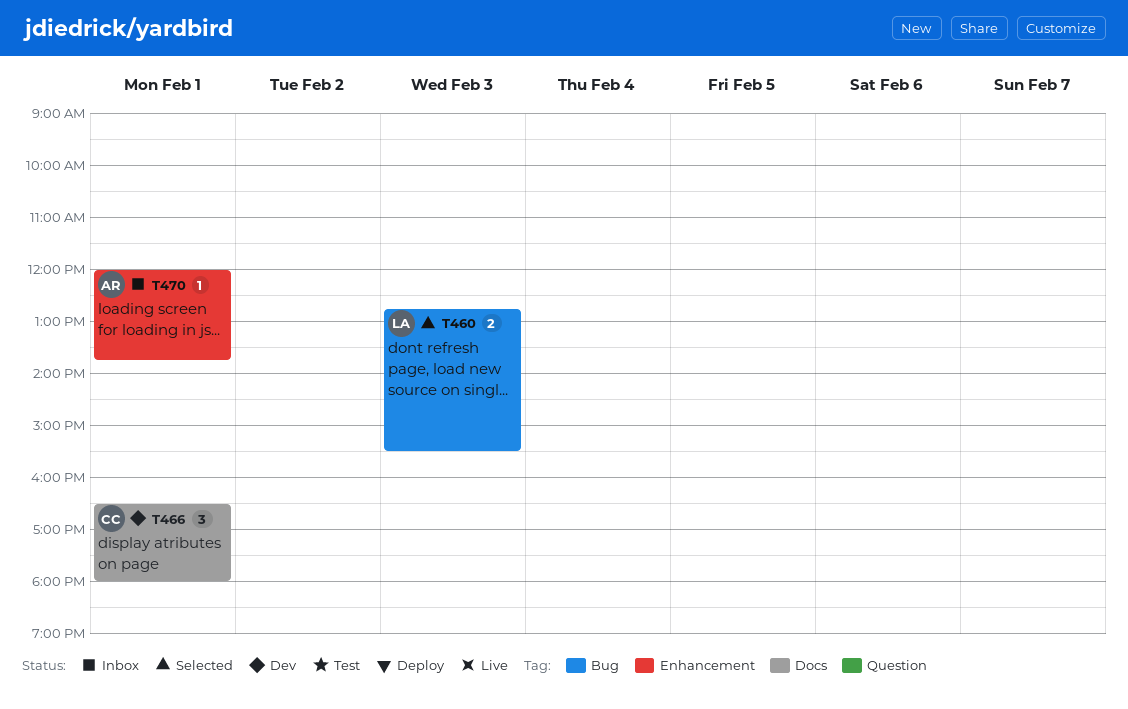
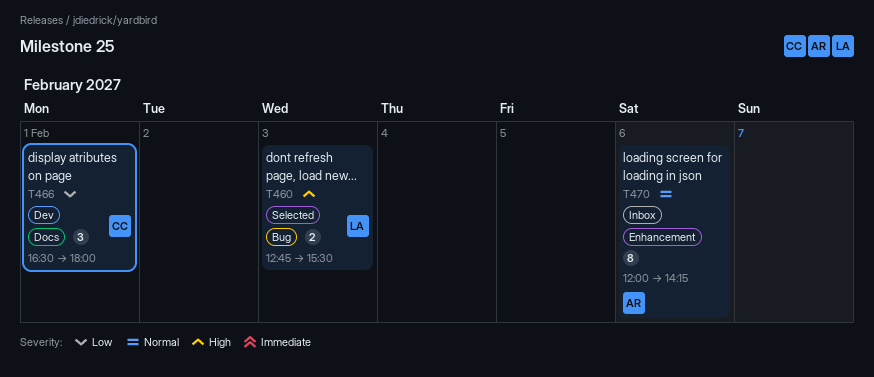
T470, estimate: 1 -> 8
T470, day: Feb 1 -> Feb 6
T470, ends: 13:45 -> 14:15

